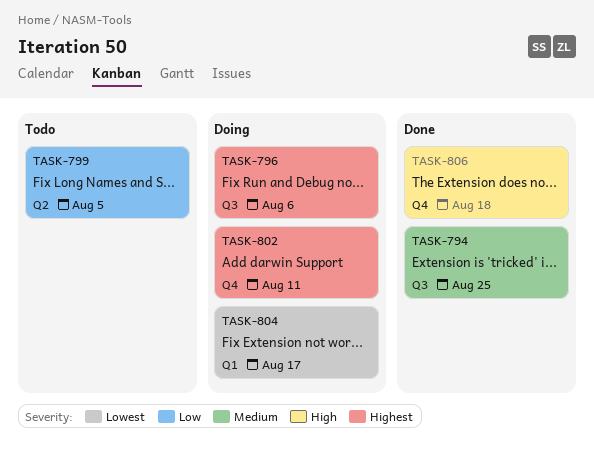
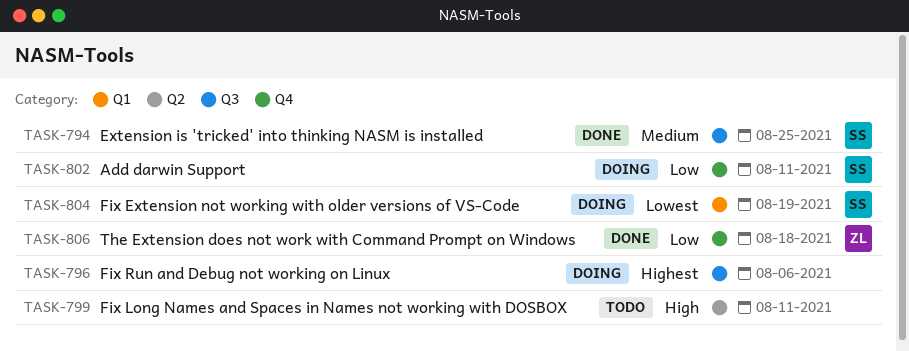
TASK-799, priority: Low -> High
TASK-799, due: Aug 5 -> Aug 11
TASK-802, priority: Highest -> Low
TASK-804, due: Aug 17 -> Aug 19
TASK-806, priority: High -> Low

